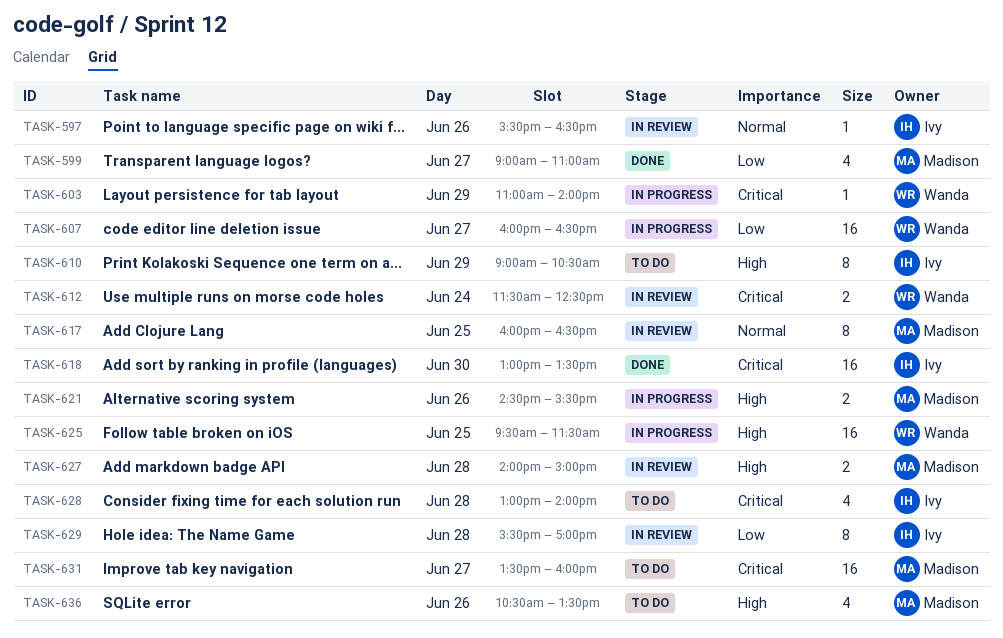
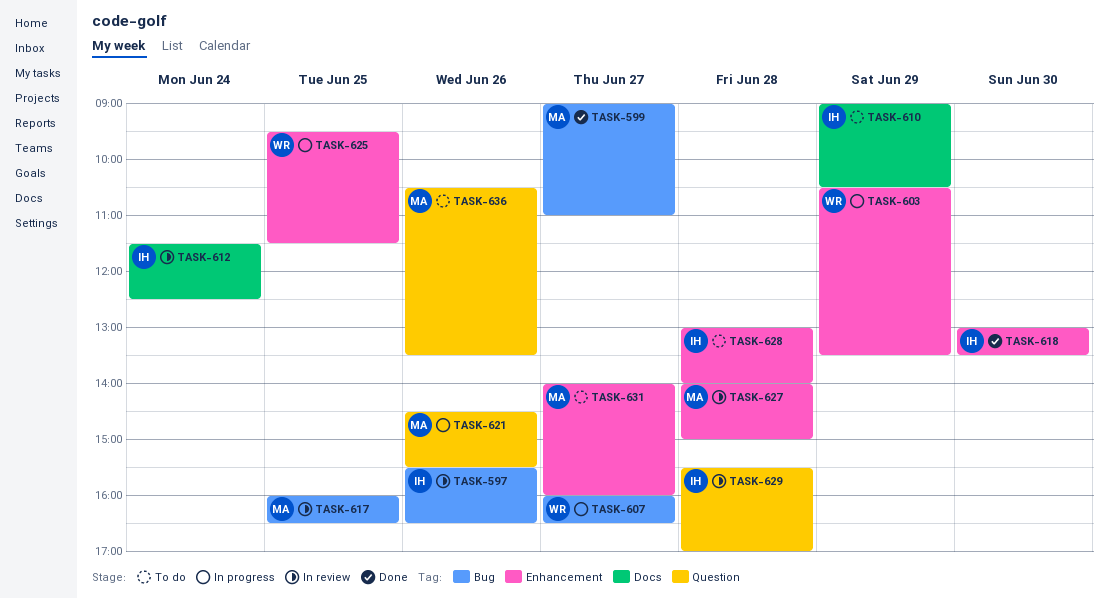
TASK-603, begins: 11:00 -> 10:30
TASK-603, ends: 14:00 -> 13:30
TASK-612, owner: Wanda -> Ivy
TASK-631, begins: 13:30 -> 14:00

